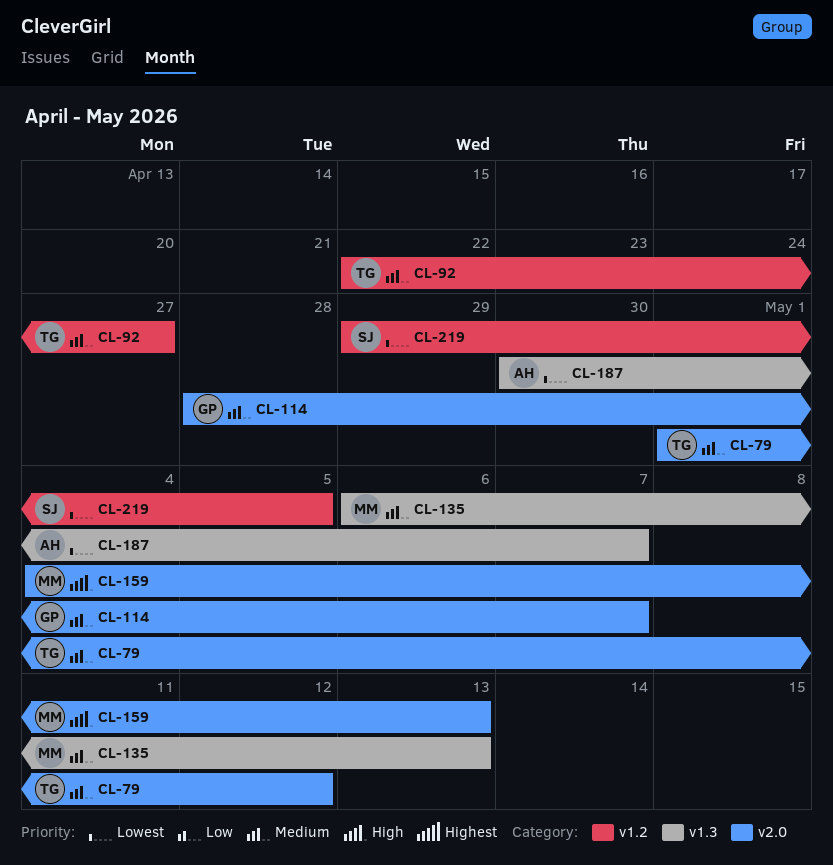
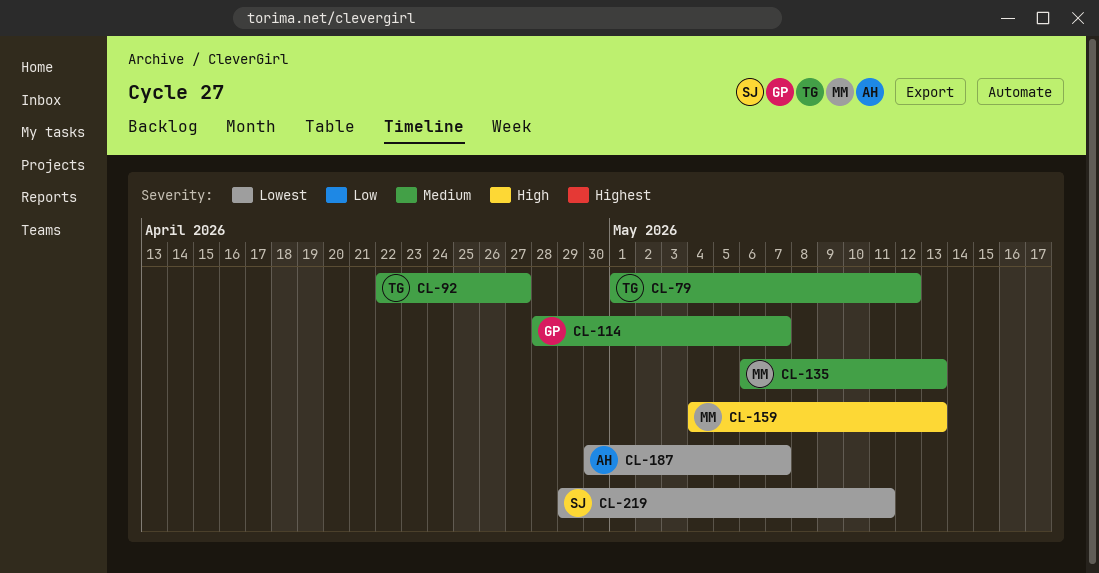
CL-219, due: May 5 -> May 11

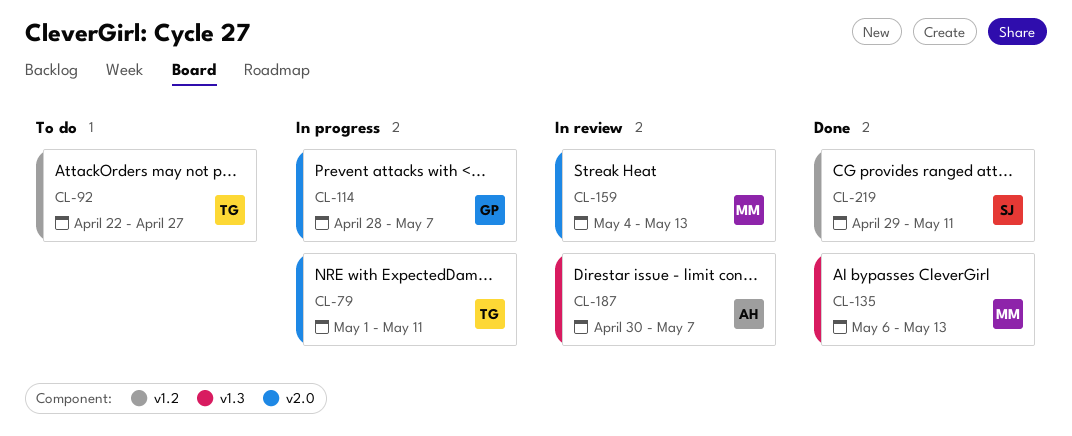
CL-79, due: May 12 -> May 11

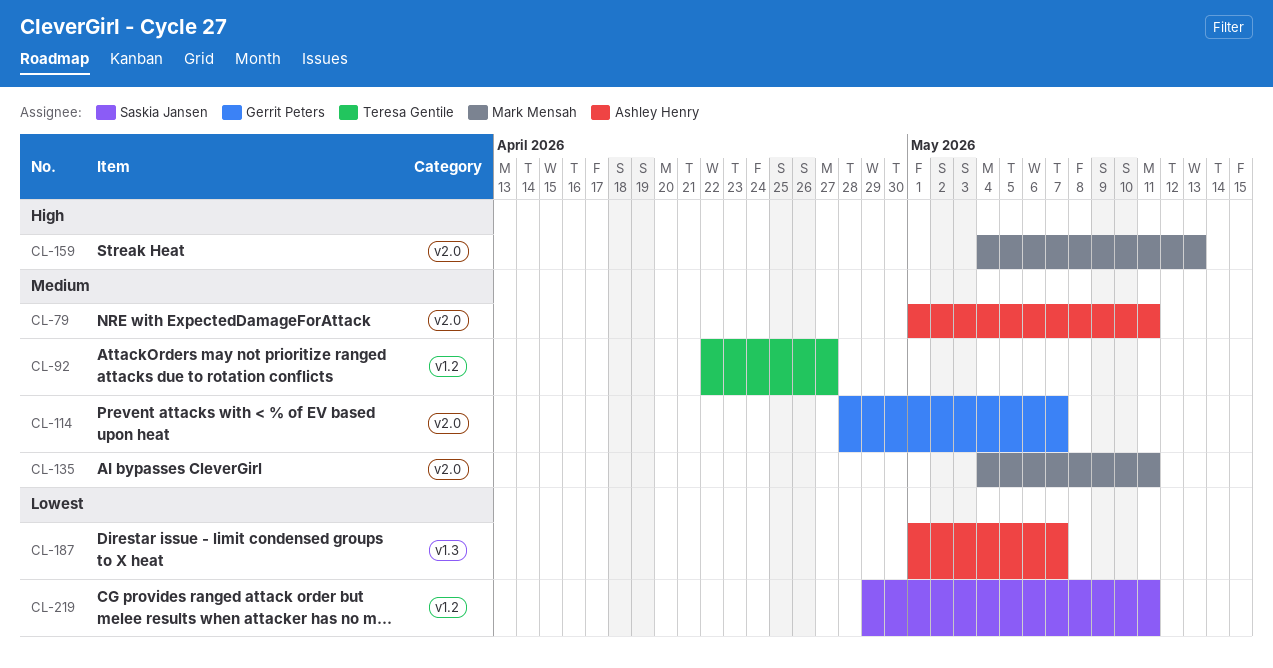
CL-79, owner: Teresa Gentile -> Ashley Henry
CL-135, label: v1.3 -> v2.0
CL-135, start: May 6 -> May 4
CL-135, due: May 13 -> May 11
CL-187, start: Apr 30 -> May 1

